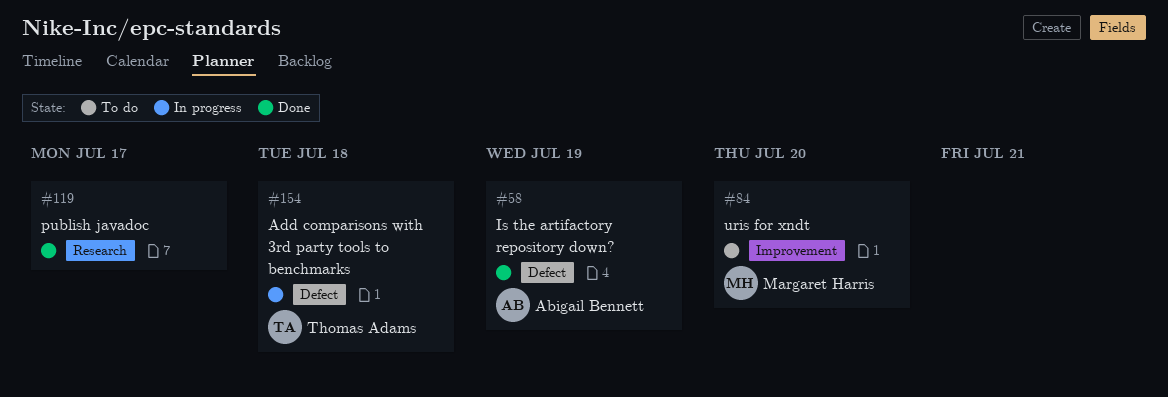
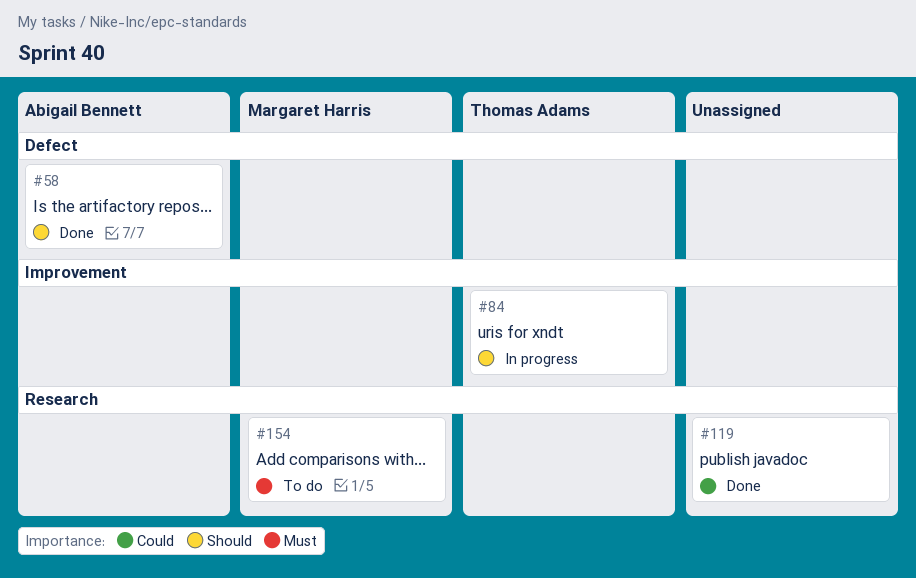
#84, status: To do -> In progress
#84, owner: Margaret Harris -> Thomas Adams
#154, status: In progress -> To do
#154, owner: Thomas Adams -> Margaret Harris
#154, label: Defect -> Research

